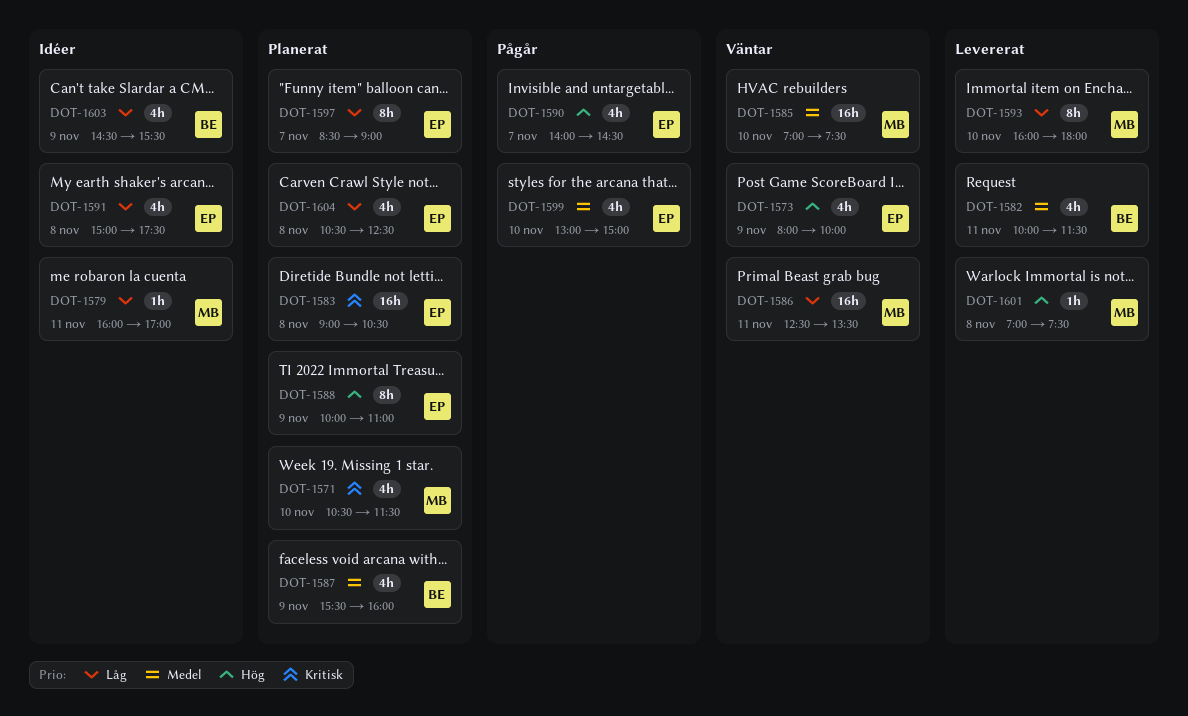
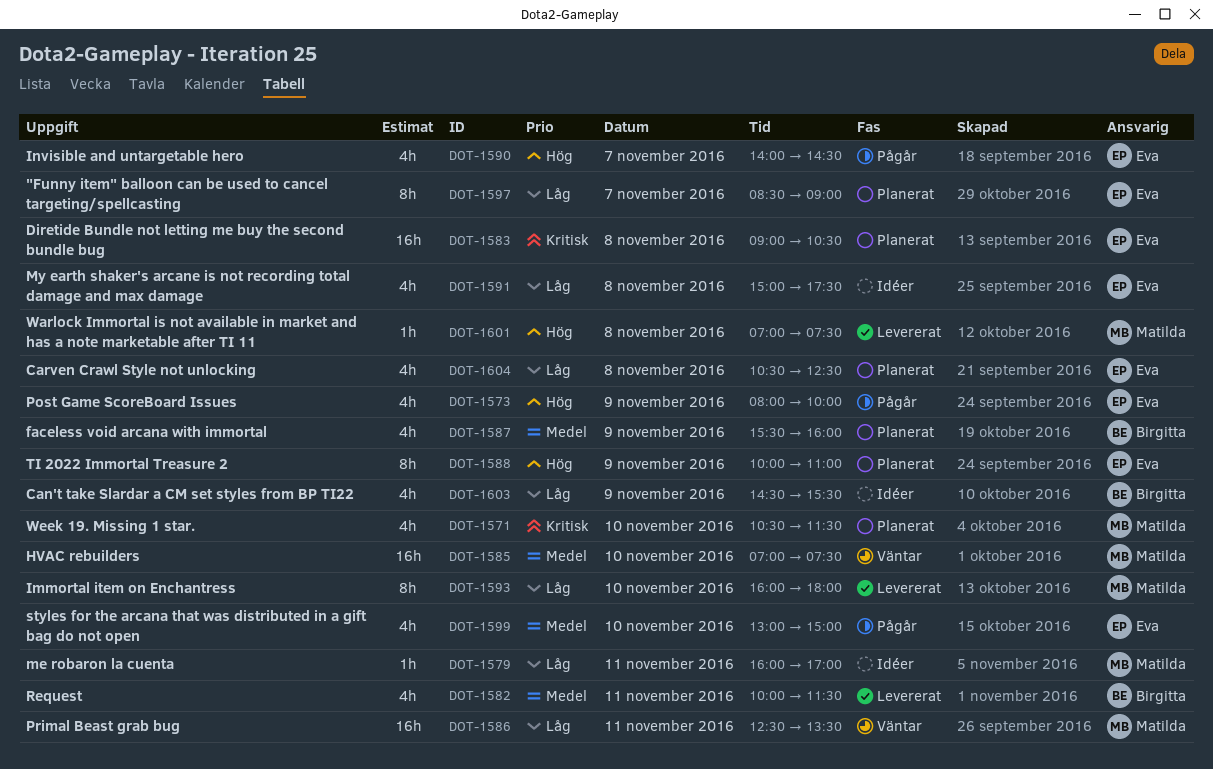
DOT-1573, status: Väntar -> Pågår

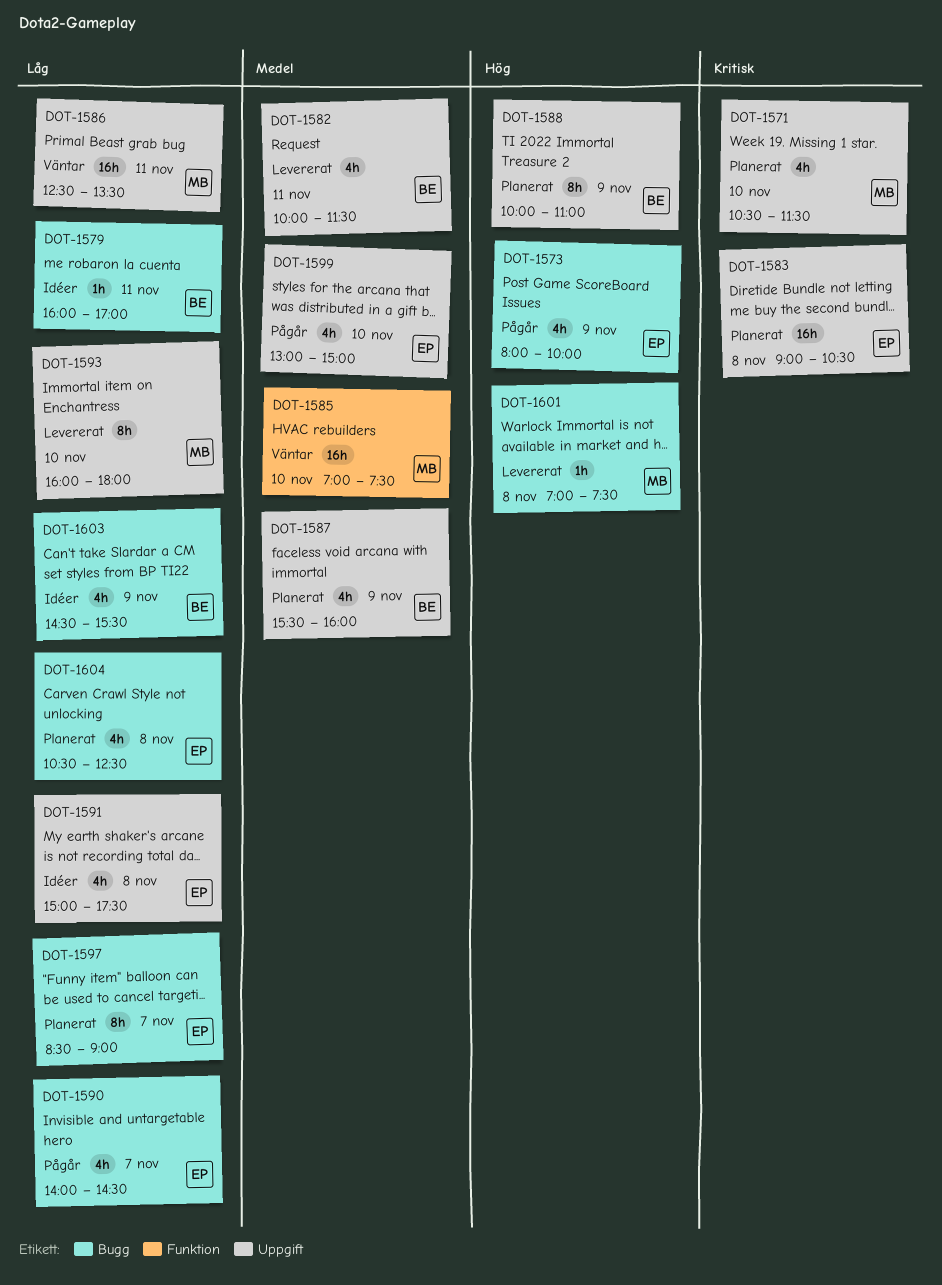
DOT-1579, owner: Matilda -> Birgitta
DOT-1588, owner: Eva -> Birgitta
DOT-1590, priority: Hög -> Låg

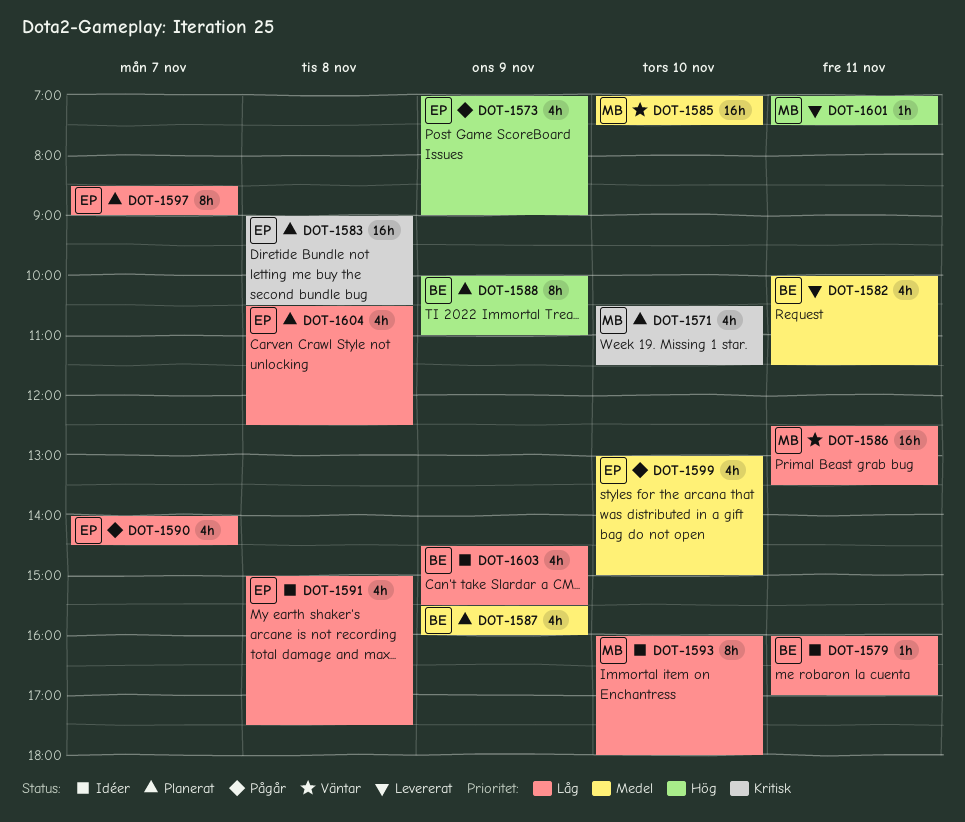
DOT-1573, begins: 08:00 -> 07:00
DOT-1573, ends: 10:00 -> 09:00
DOT-1593, status: Levererat -> Idéer
DOT-1601, day: Nov 8 -> Nov 11

